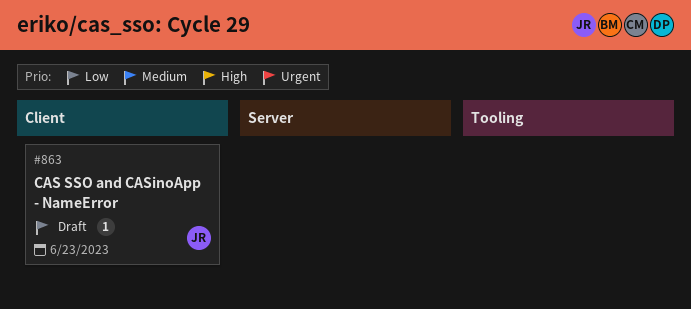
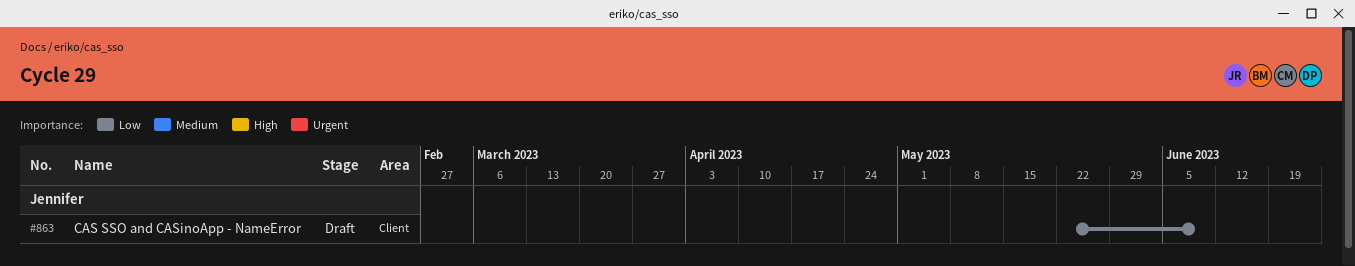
#863, due: Jun 23 -> Jun 9

